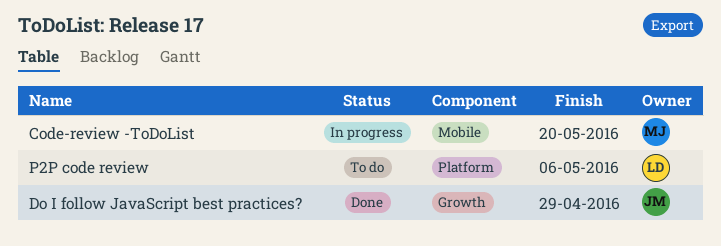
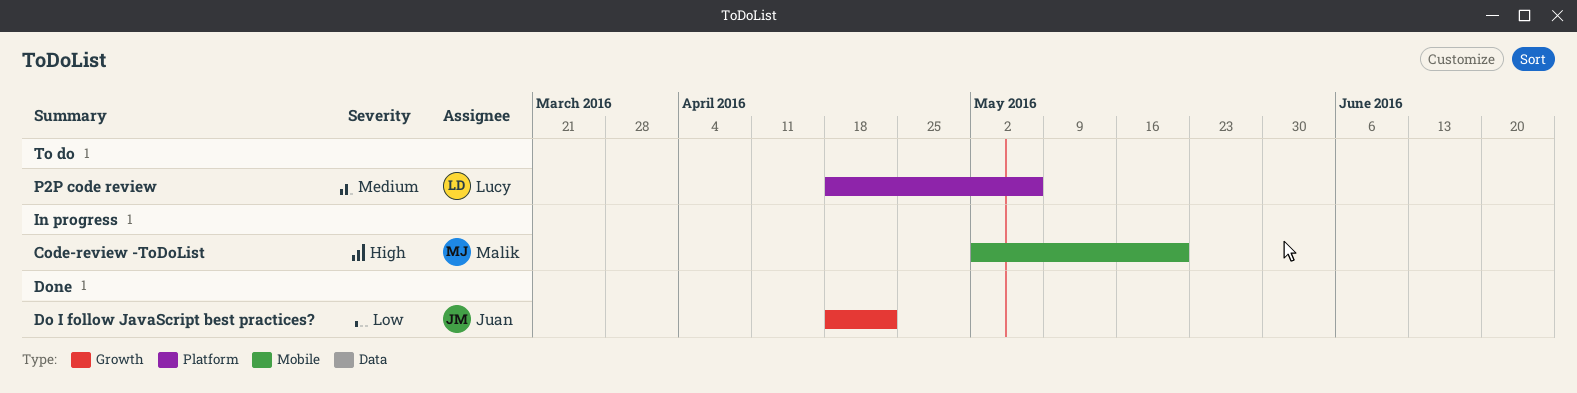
Do I follow JavaScript best practices?, due: Apr 29 -> Apr 22

